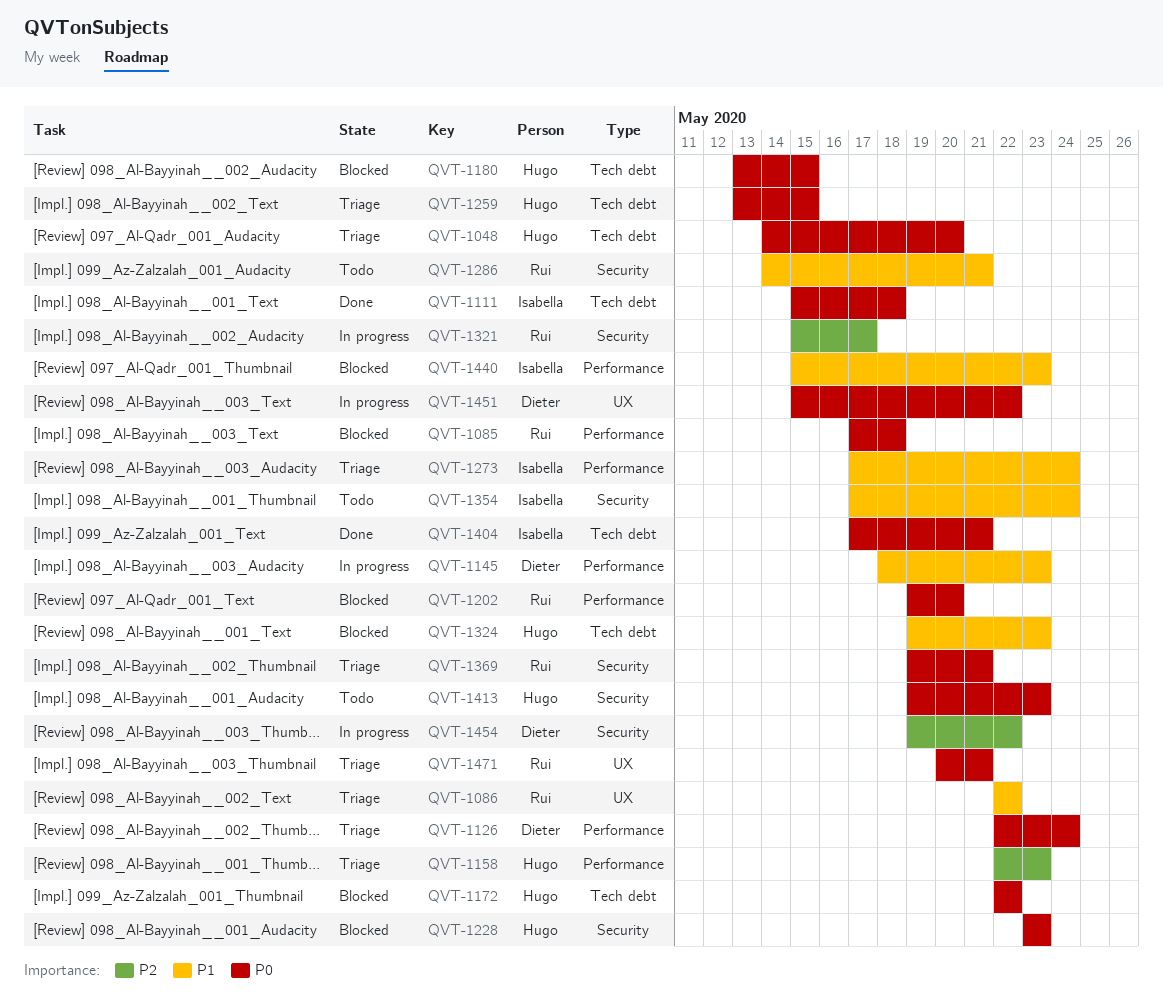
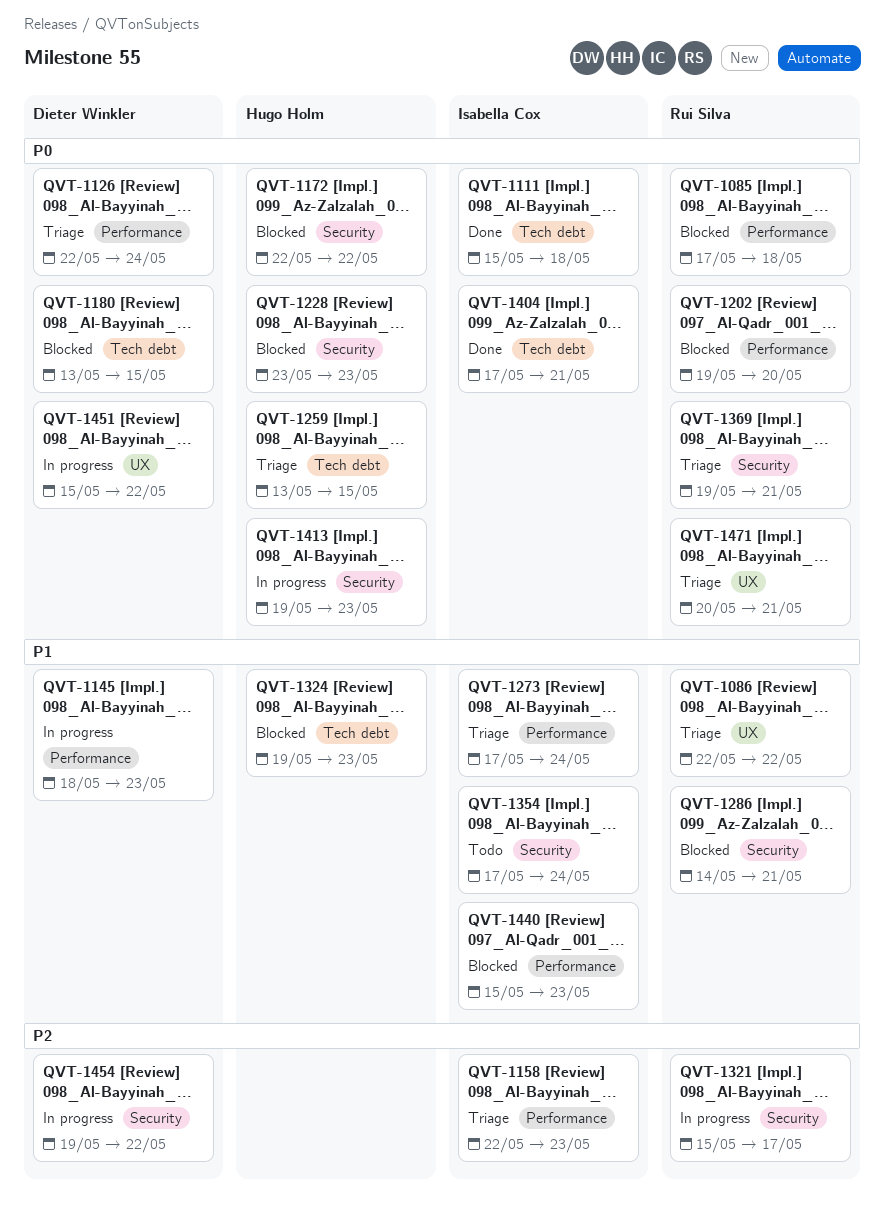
QVT-1048: present -> none
QVT-1158, owner: Hugo Holm -> Isabella Cox
QVT-1172, label: Tech debt -> Security
QVT-1180, owner: Hugo Holm -> Dieter Winkler
QVT-1286, status: Todo -> Blocked
QVT-1413, status: Todo -> In progress

